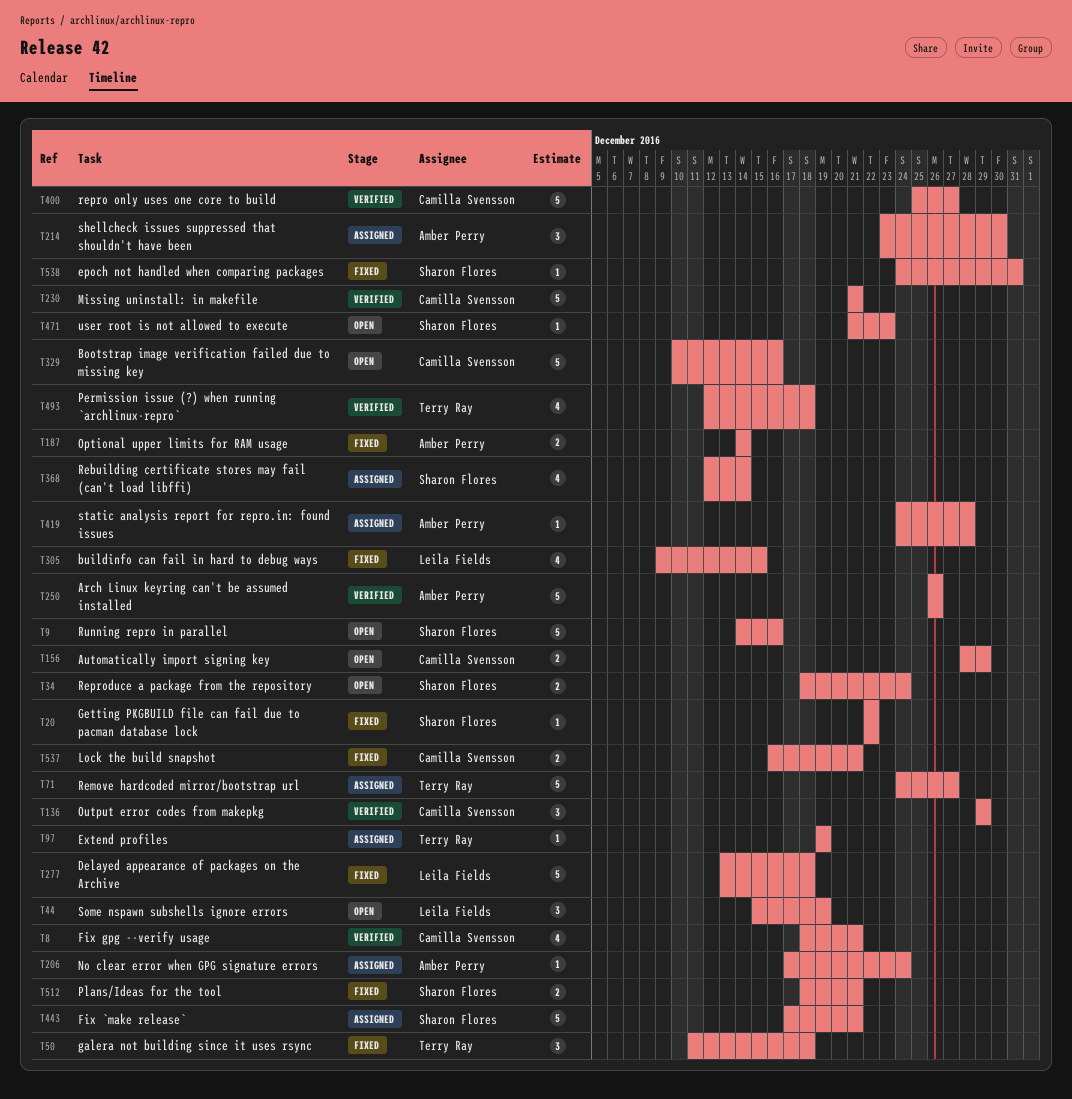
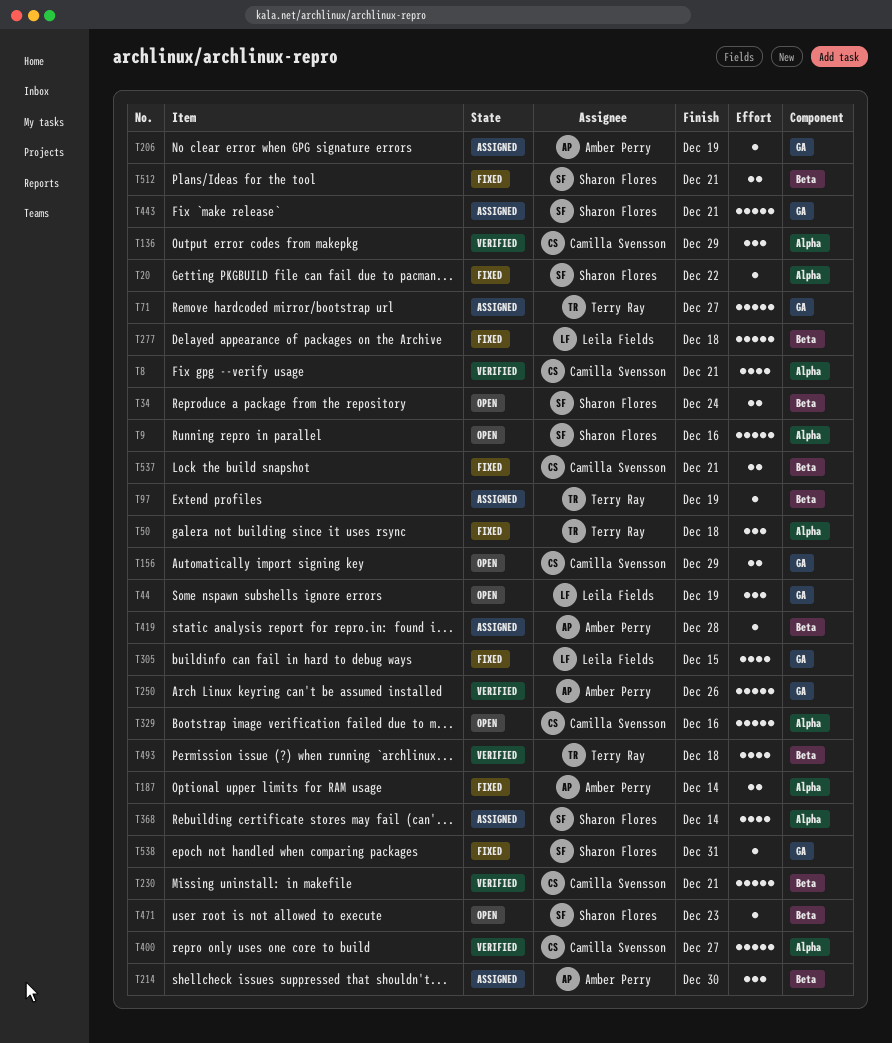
T206, due: Dec 24 -> Dec 19

